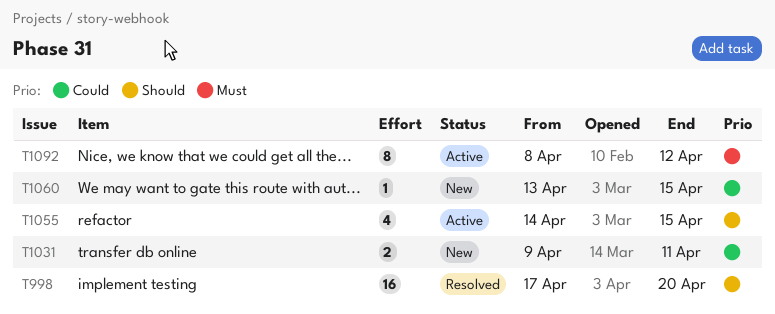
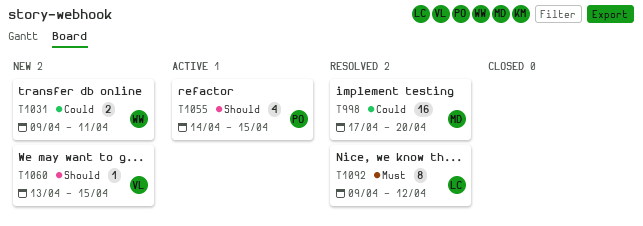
T998, priority: Should -> Could
T1060, priority: Could -> Should
T1092, status: Active -> Resolved
T1092, start: Apr 8 -> Apr 9

